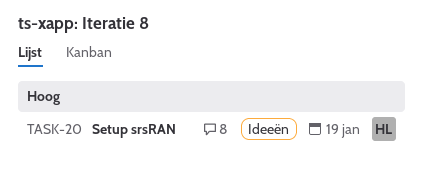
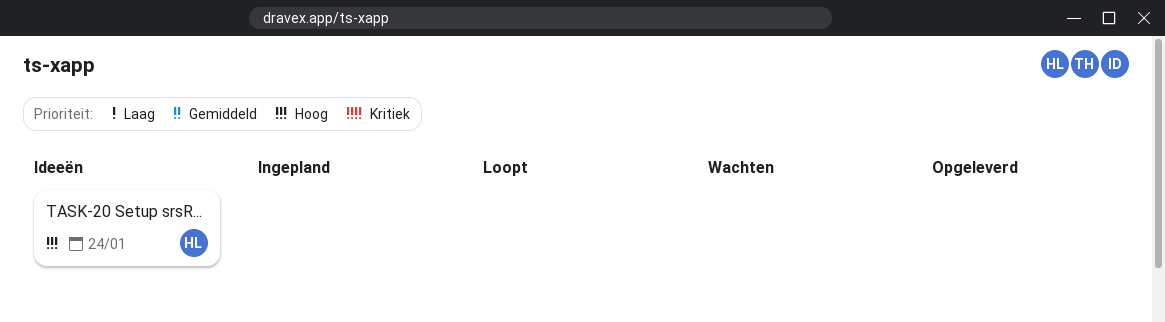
TASK-20, due: Jan 19 -> Jan 24

